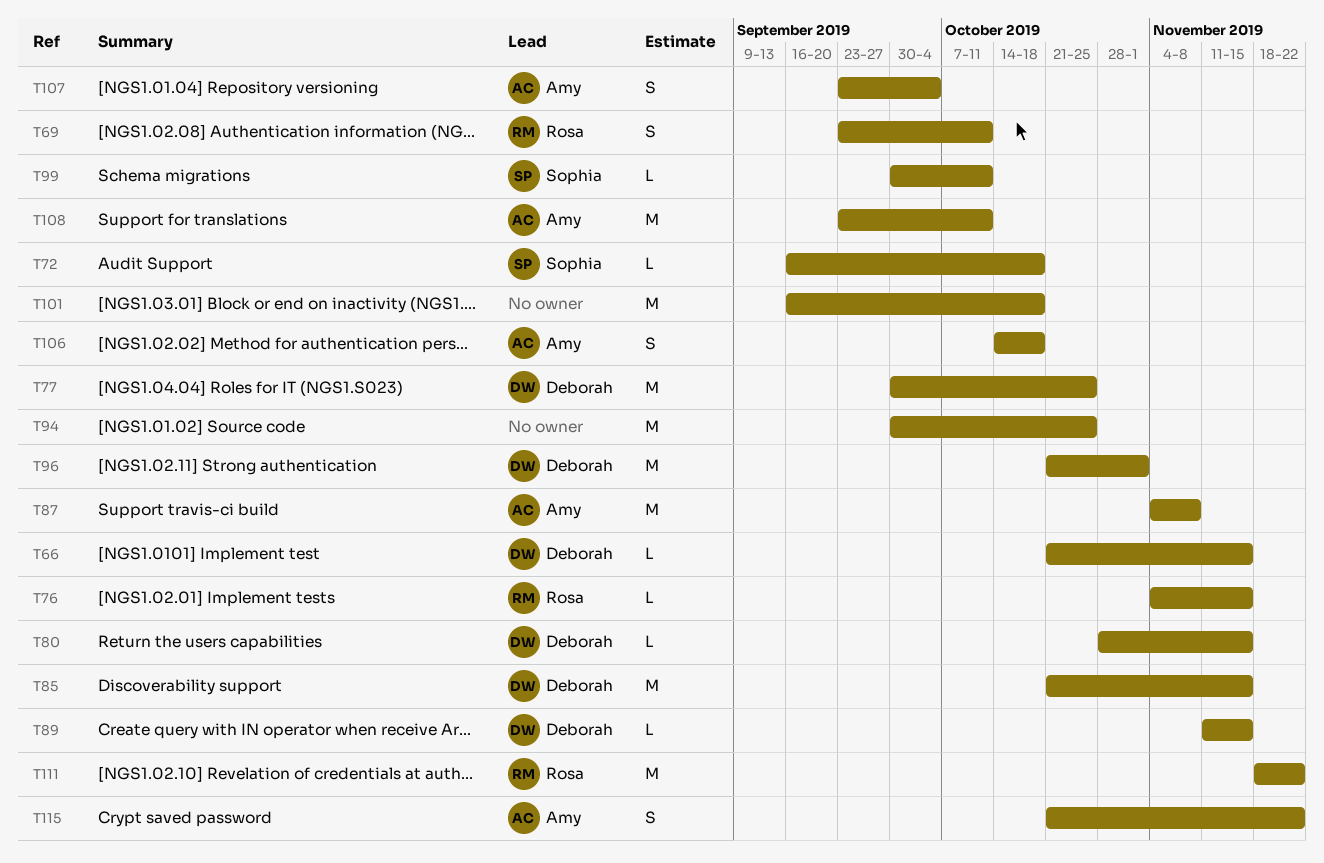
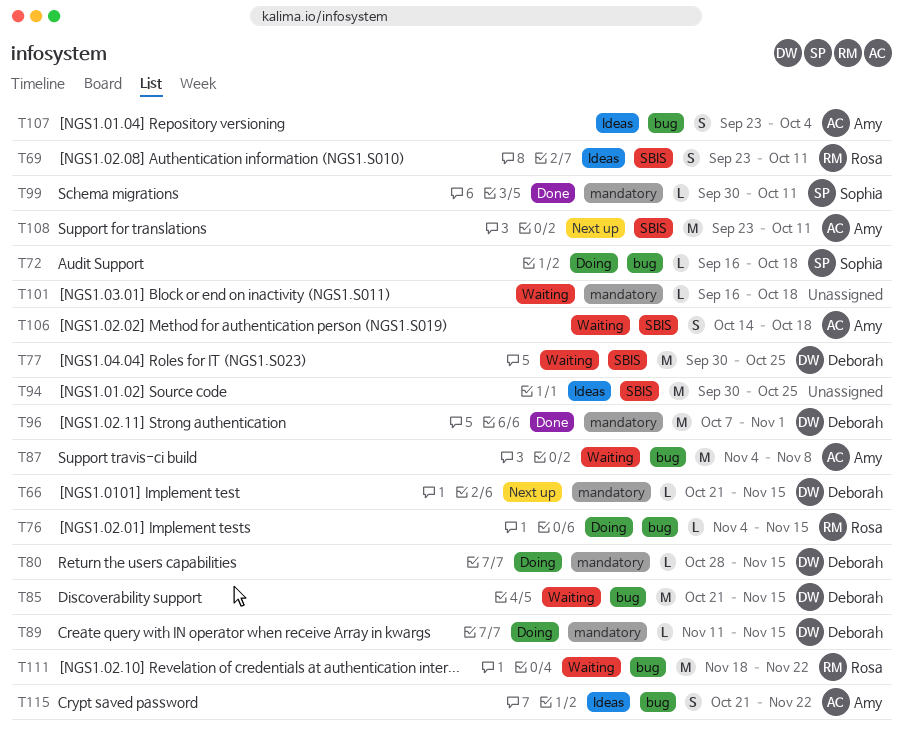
T96, start: Oct 21 -> Oct 7
T101, estimate: M -> L

